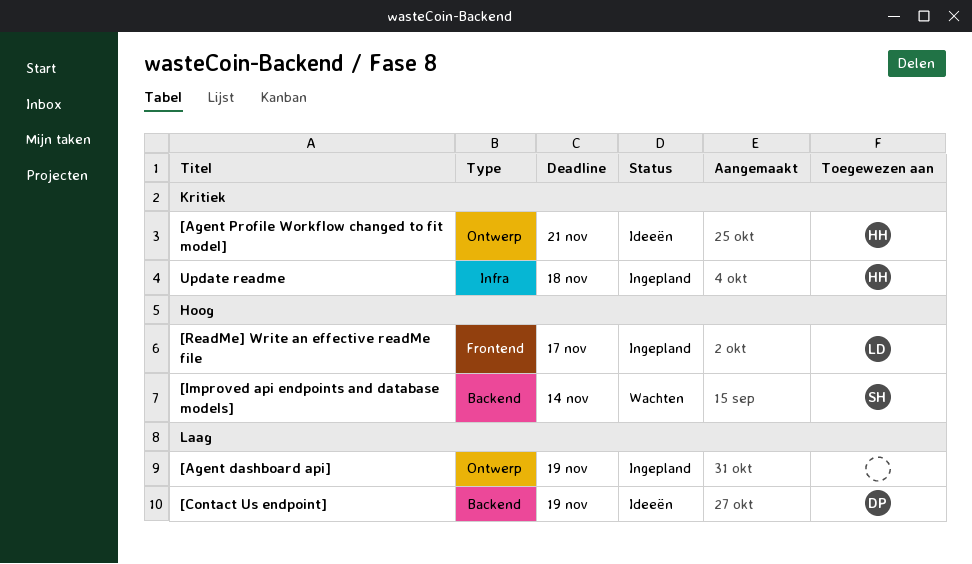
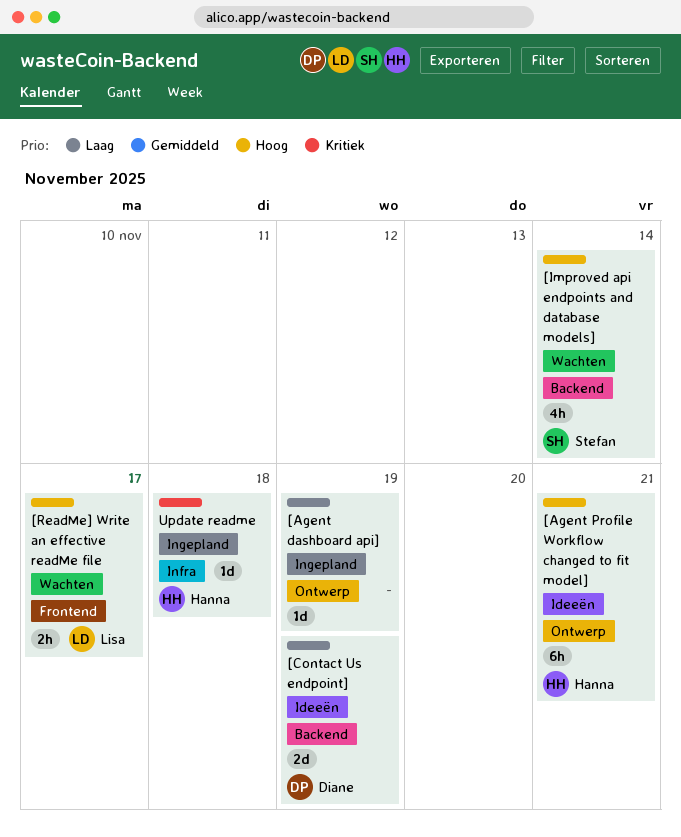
[Agent Profile Workflow changed to fit model], priority: Kritiek -> Hoog
[ReadMe] Write an effective readMe file, status: Ingepland -> Wachten

